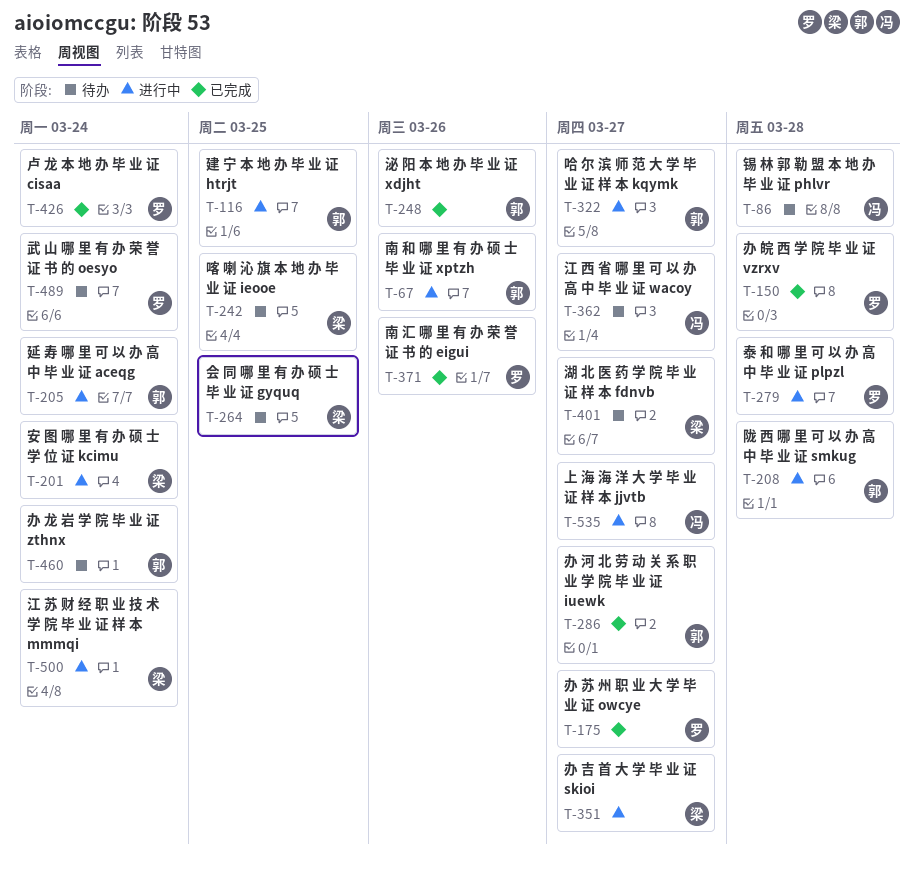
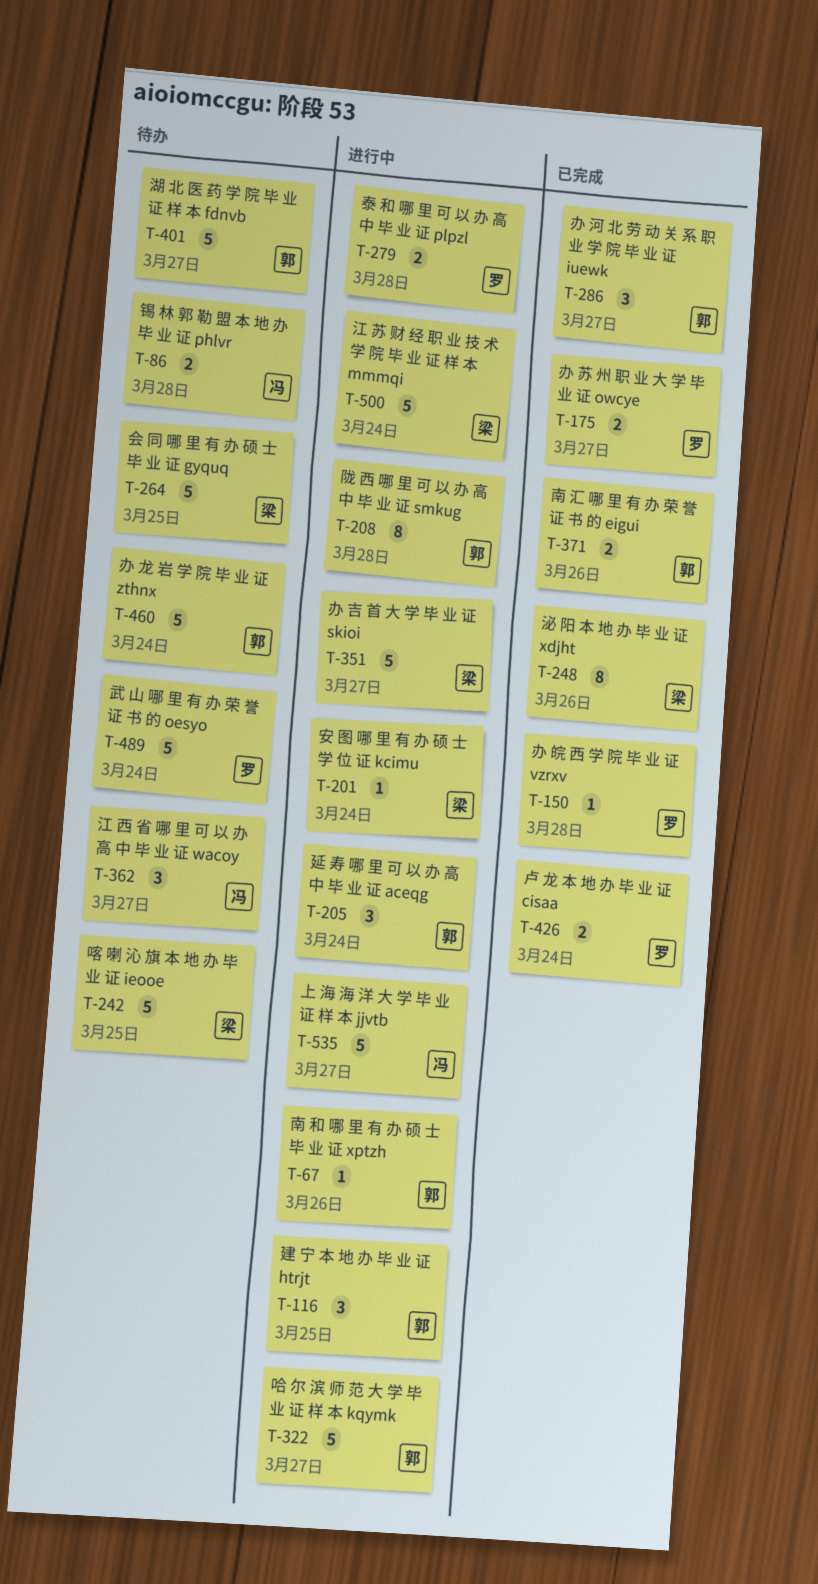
T-248, owner: 郭 -> 梁
T-371, owner: 罗 -> 郭
T-401, owner: 梁 -> 郭

